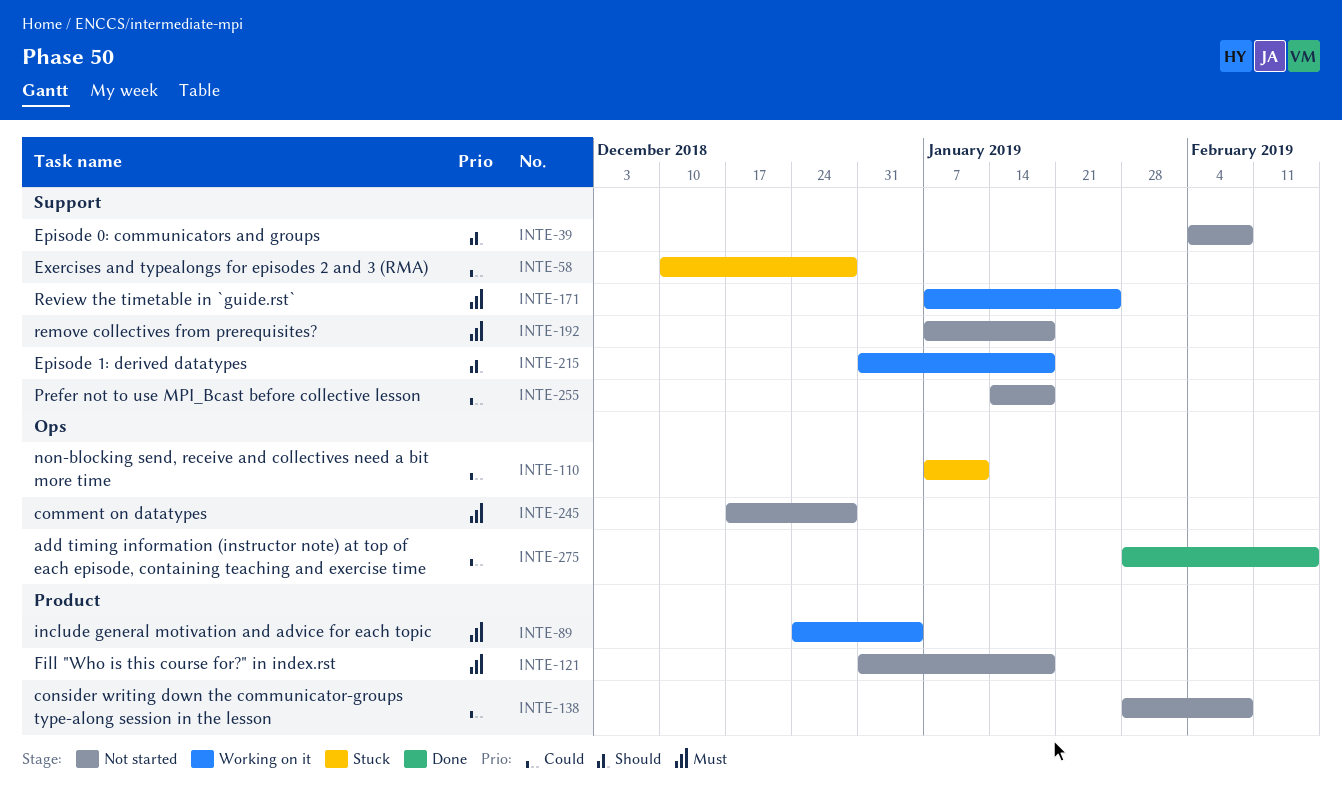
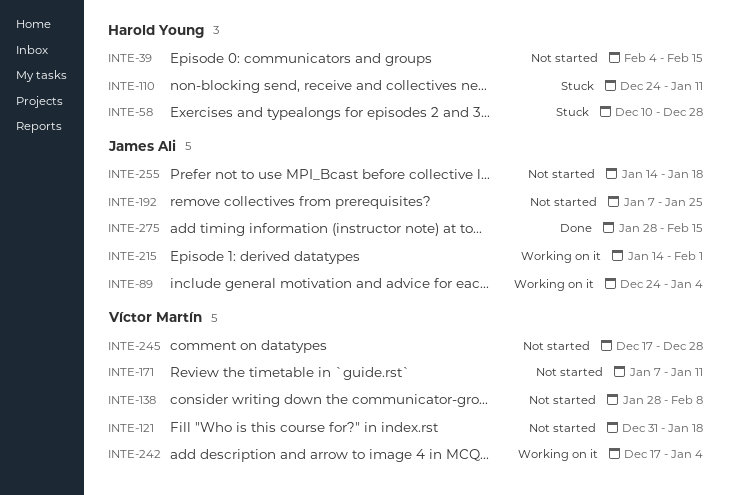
INTE-39, due: Feb 8 -> Feb 15
INTE-110, start: Jan 7 -> Dec 24
INTE-171, status: Working on it -> Not started
INTE-171, due: Jan 25 -> Jan 11
INTE-192, due: Jan 18 -> Jan 25
INTE-215, start: Dec 31 -> Jan 14
INTE-215, due: Jan 18 -> Feb 1
INTE-242: none -> present

